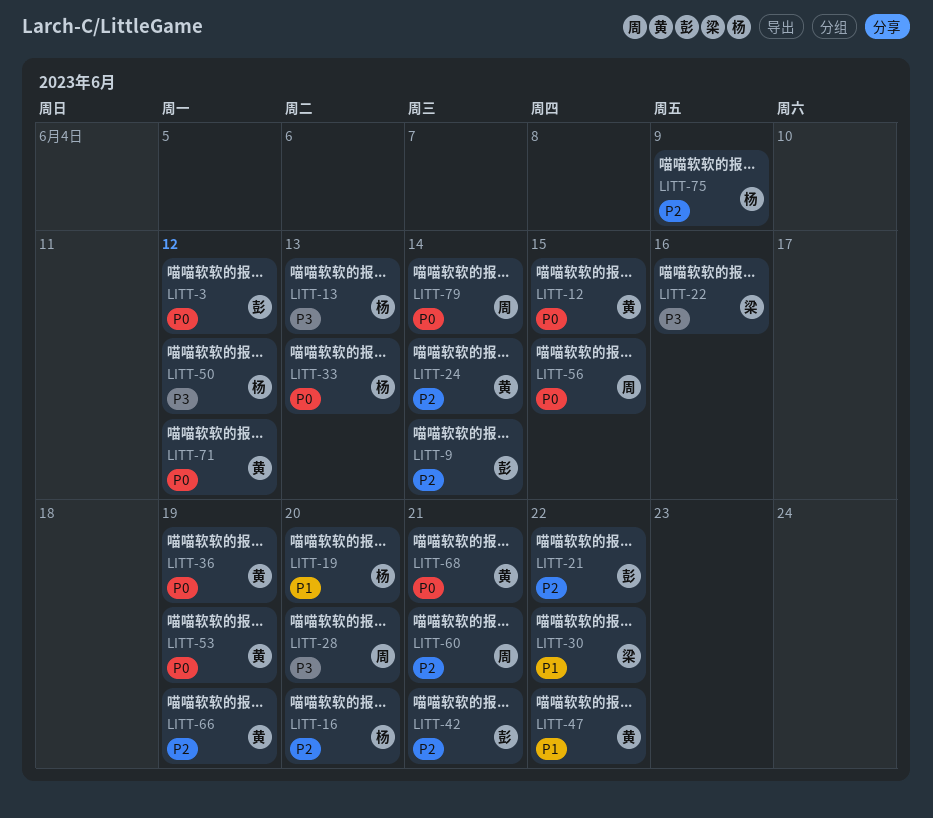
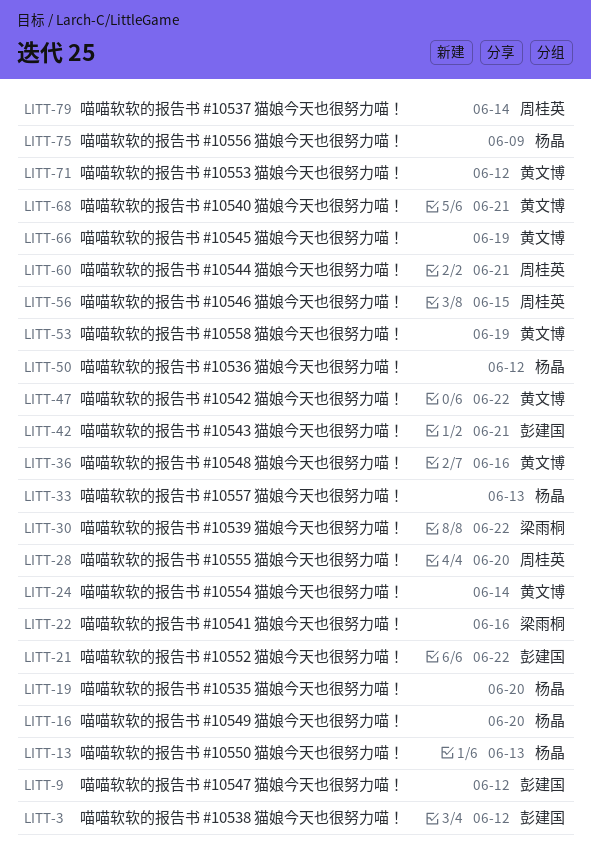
LITT-9, due: Jun 14 -> Jun 12
LITT-12: present -> none
LITT-36, due: Jun 19 -> Jun 16

